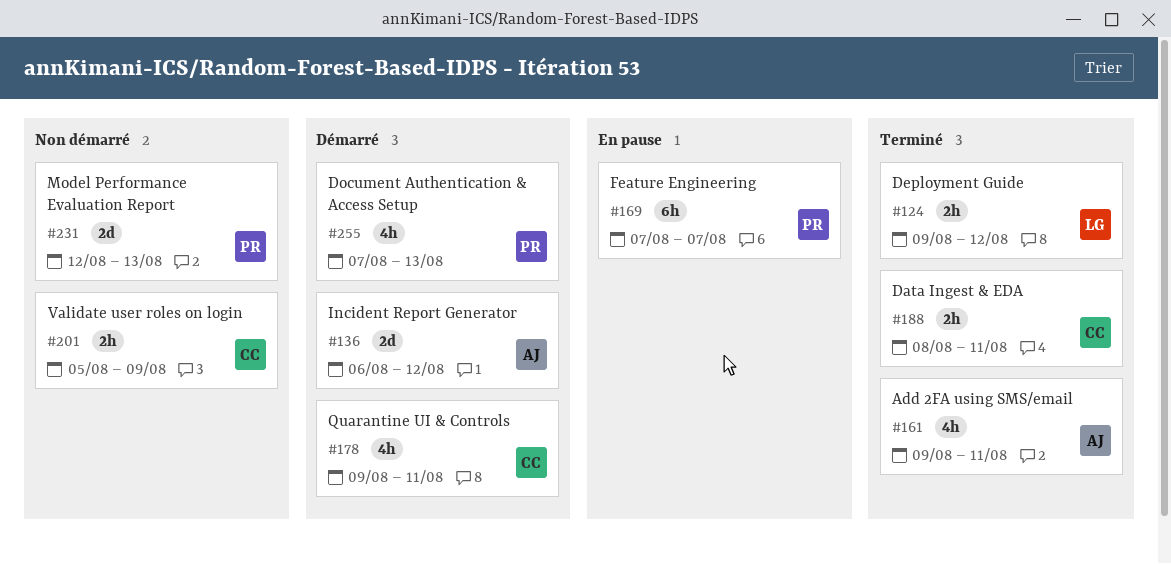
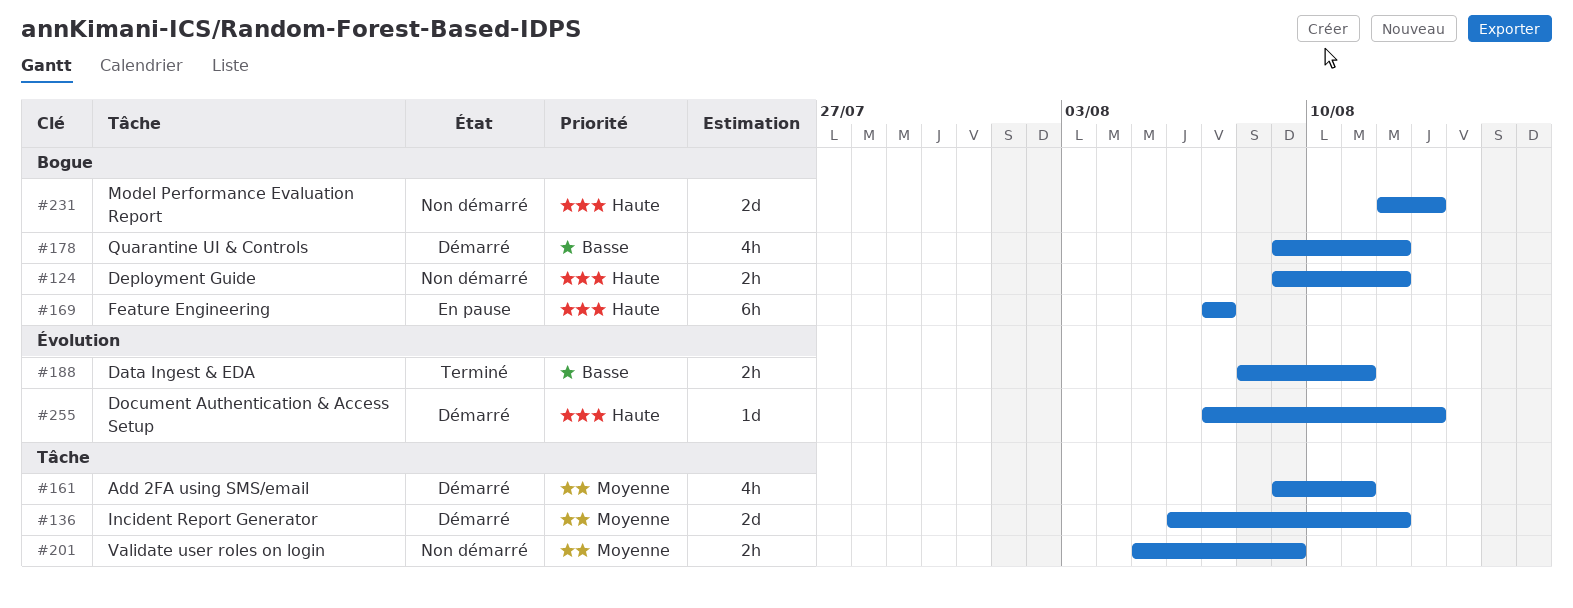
#124, status: Terminé -> Non démarré
#161, status: Terminé -> Démarré
#178, due: Aug 11 -> Aug 12
#255, estimate: 4h -> 1d

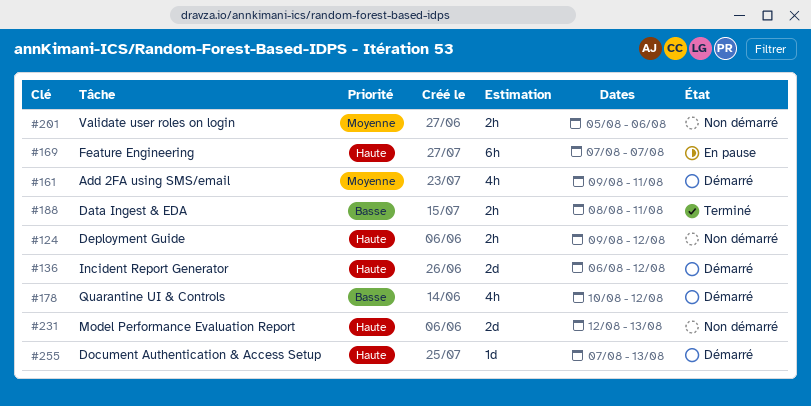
#136, priority: Moyenne -> Haute
#178, start: Aug 9 -> Aug 10
#201, due: Aug 9 -> Aug 6

